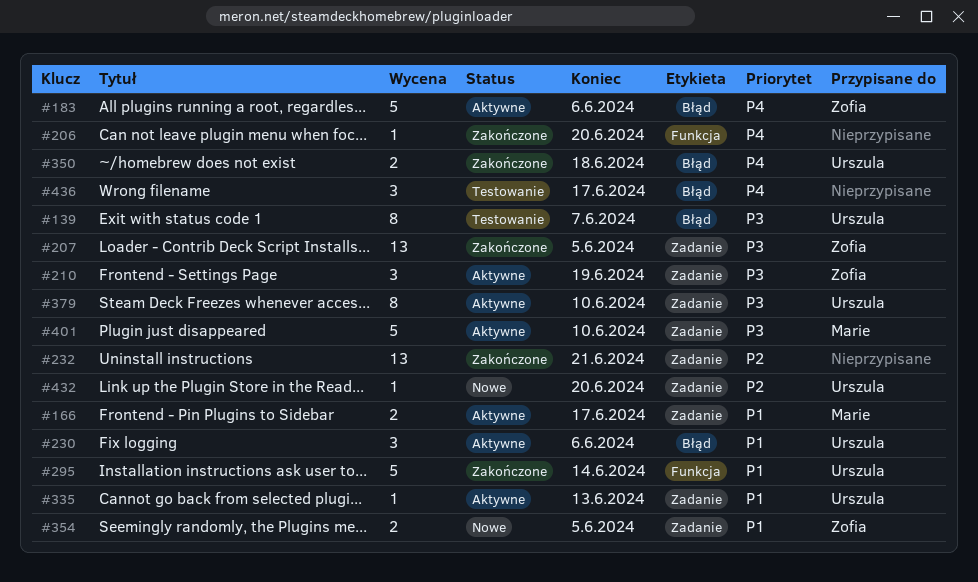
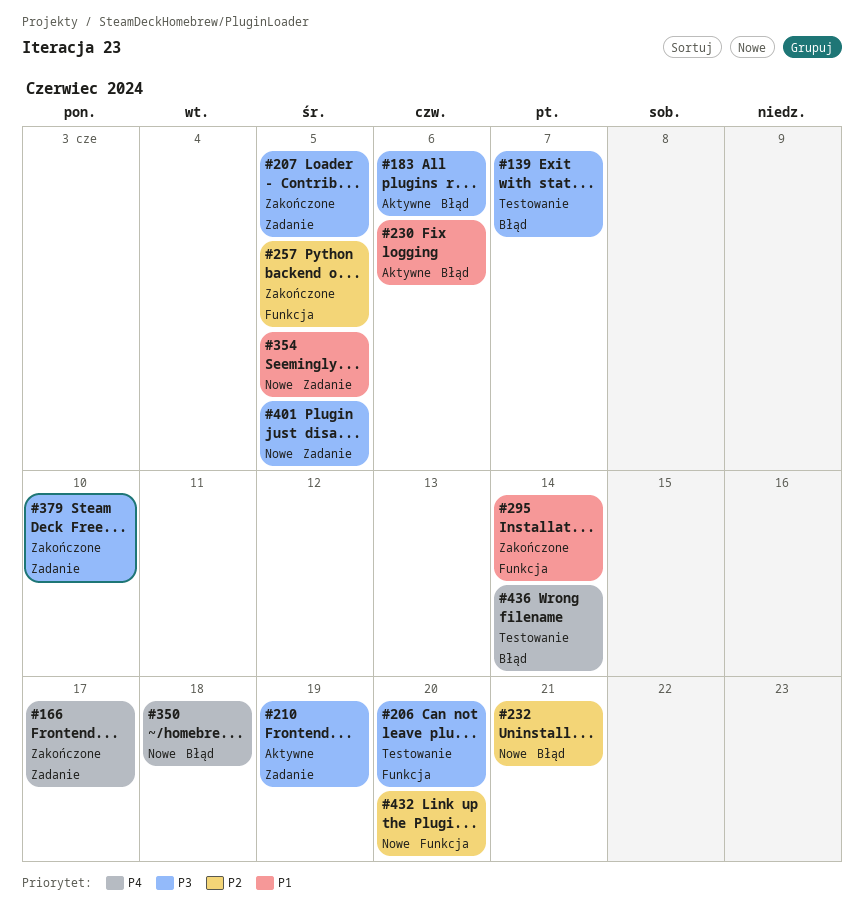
#166, status: Aktywne -> Zakończone
#166, priority: P1 -> P4
#183, priority: P4 -> P3
#206, status: Zakończone -> Testowanie
#206, priority: P4 -> P3
#232, status: Zakończone -> Nowe
#232, label: Zadanie -> Błąd
#257: none -> present
#335: present -> none
#350, status: Zakończone -> Nowe
#379, status: Aktywne -> Zakończone
#401, status: Aktywne -> Nowe
#401, due: Jun 10 -> Jun 5
#432, label: Zadanie -> Funkcja
#436, due: Jun 17 -> Jun 14

